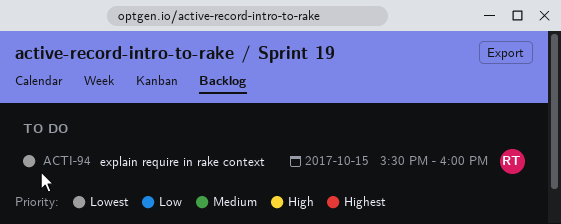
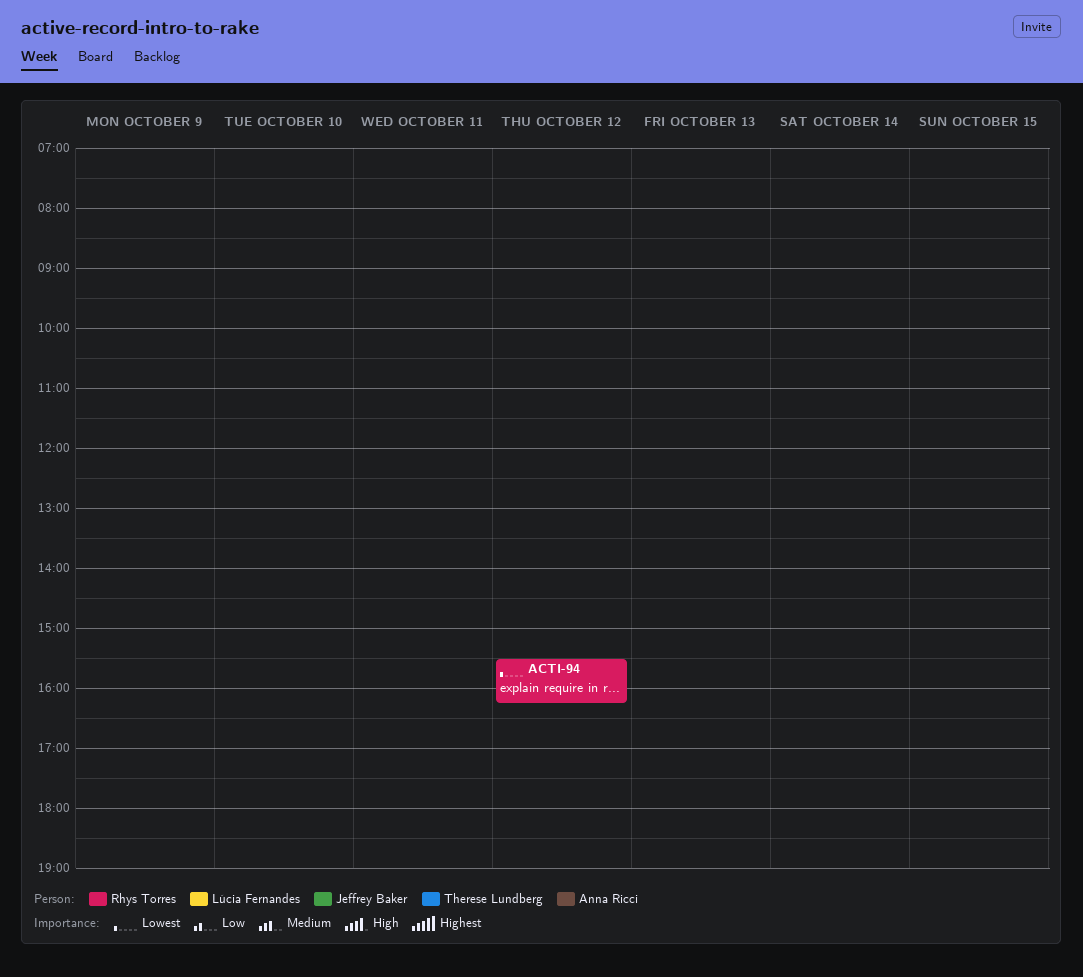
ACTI-94, day: Oct 15 -> Oct 12
ACTI-94, ends: 16:00 -> 16:15

